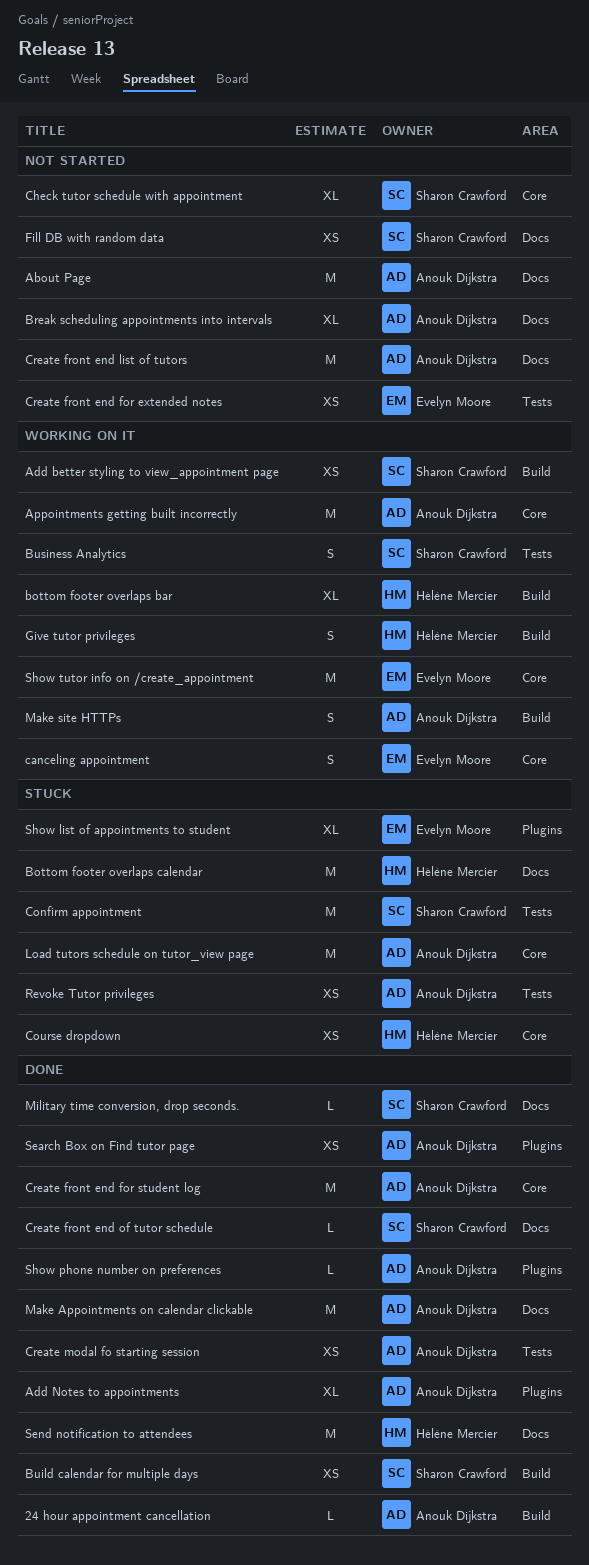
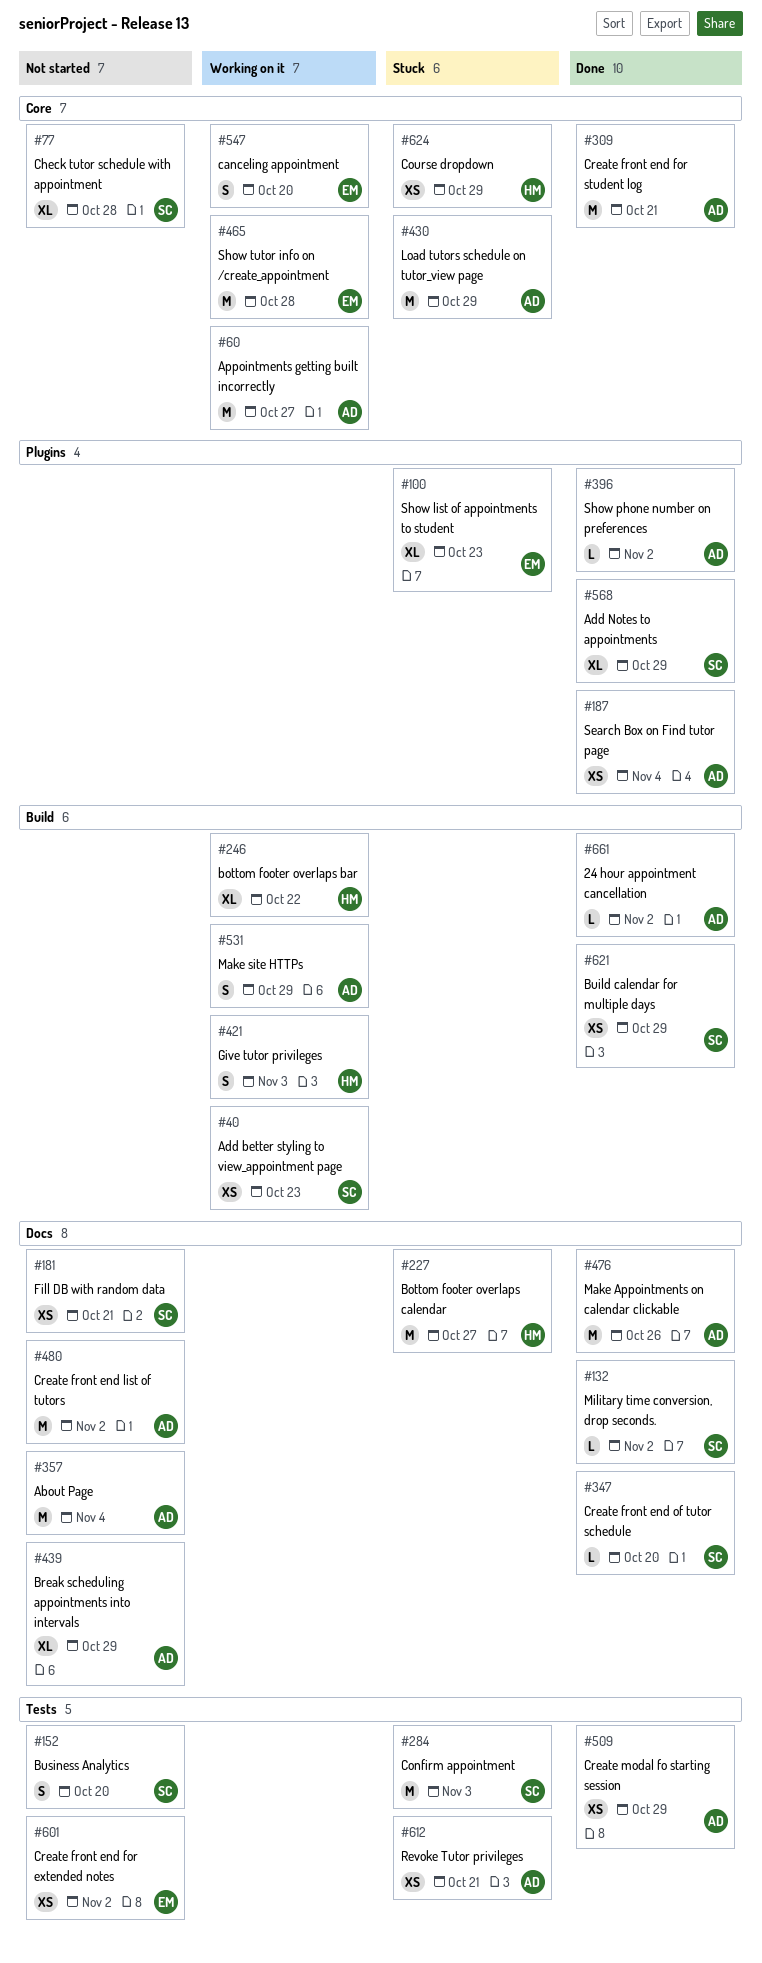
Add Notes to appointments, owner: Anouk Dijkstra -> Sharon Crawford
Business Analytics, status: Working on it -> Not started
Send notification to attendees: present -> none

